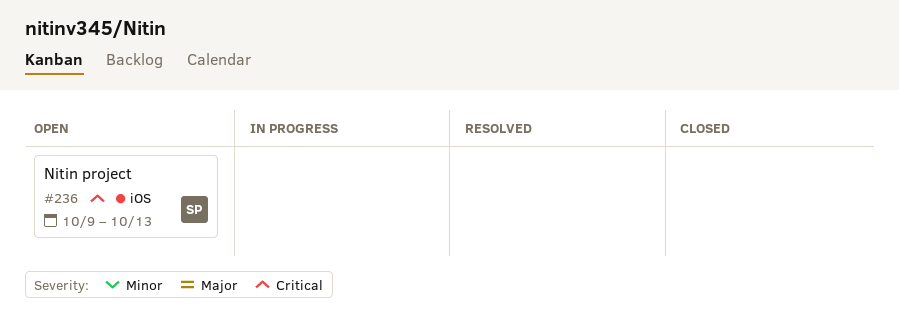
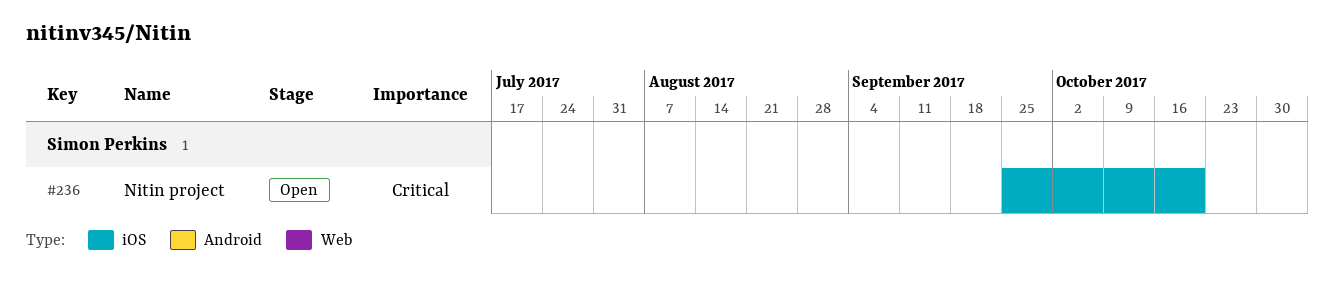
#236, start: Oct 9 -> Sep 25
#236, due: Oct 13 -> Oct 20

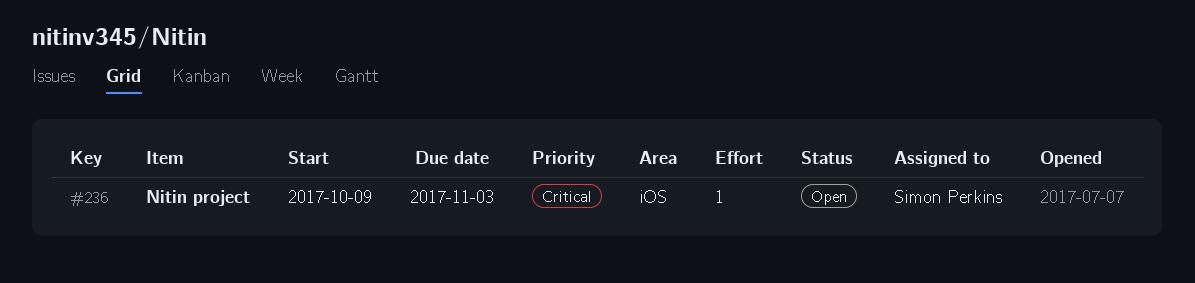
#236, start: Sep 25 -> Oct 9
#236, due: Oct 20 -> Nov 3

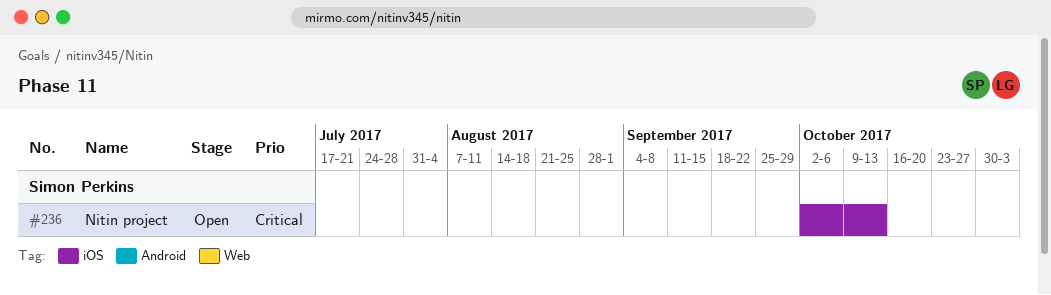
#236, start: Oct 9 -> Oct 2
#236, due: Nov 3 -> Oct 13

